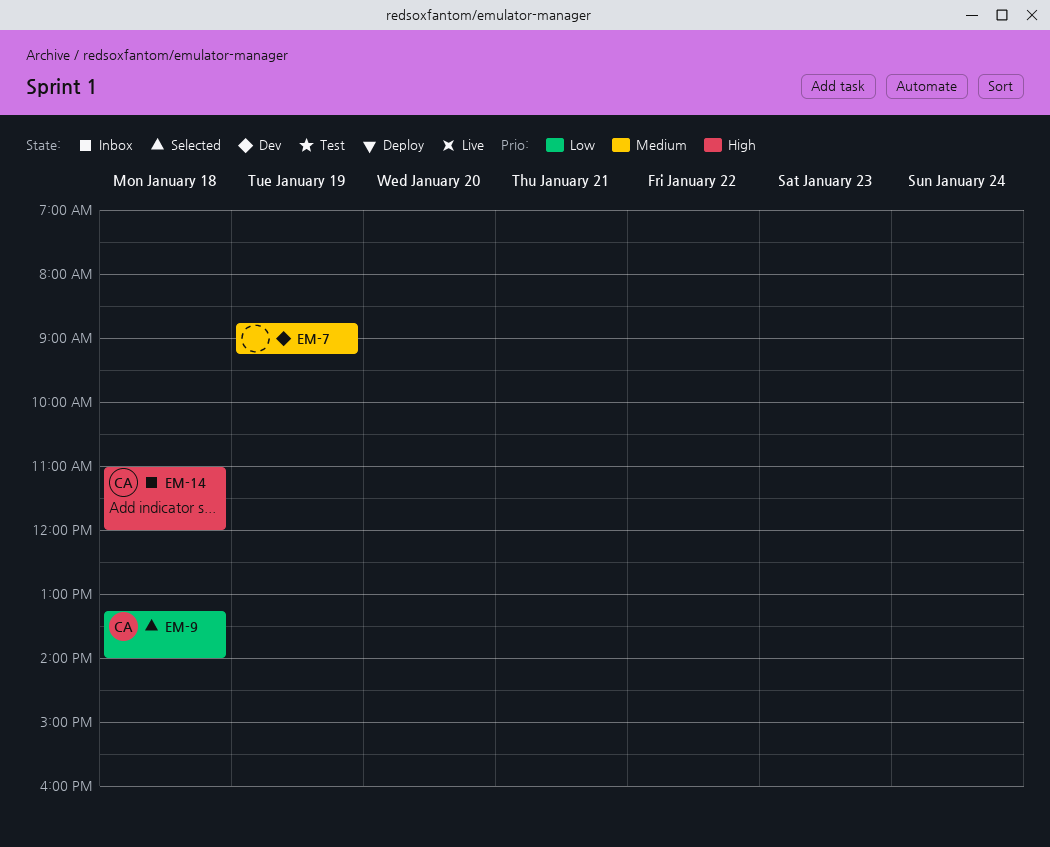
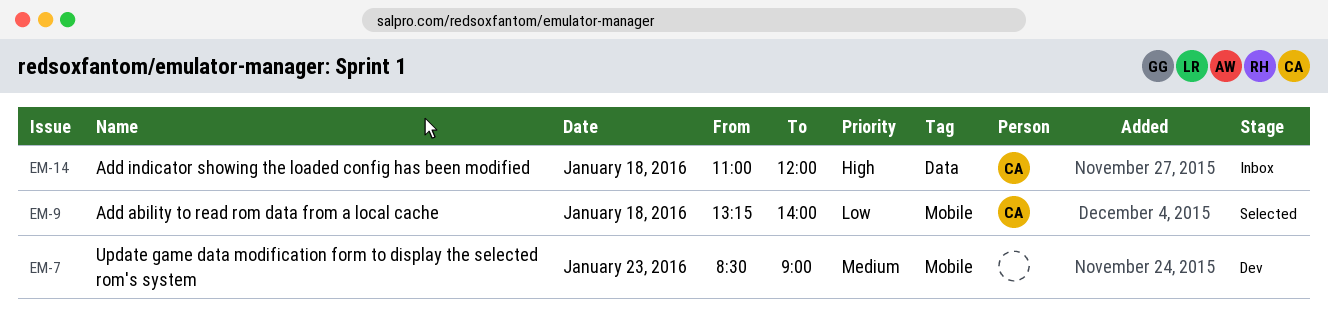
EM-7, day: Jan 19 -> Jan 23
EM-7, begins: 08:45 -> 08:30
EM-7, ends: 09:15 -> 09:00

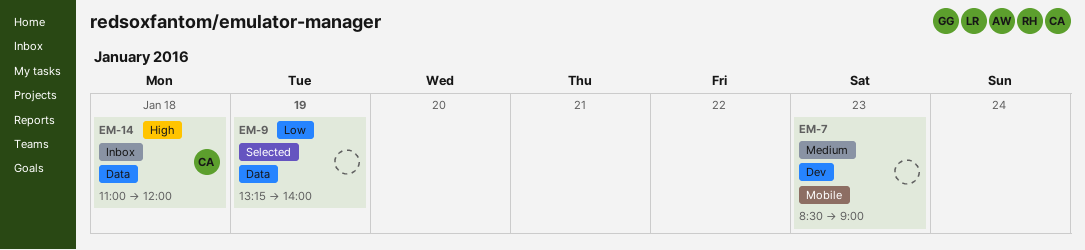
EM-9, owner: CA -> none
EM-9, label: Mobile -> Data
EM-9, day: Jan 18 -> Jan 19

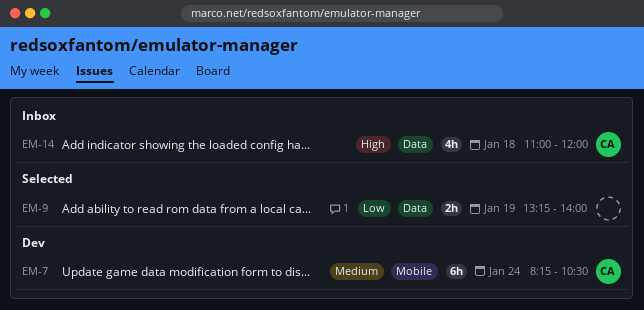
EM-7, owner: none -> CA
EM-7, day: Jan 23 -> Jan 24
EM-7, begins: 08:30 -> 08:15
EM-7, ends: 09:00 -> 10:30

